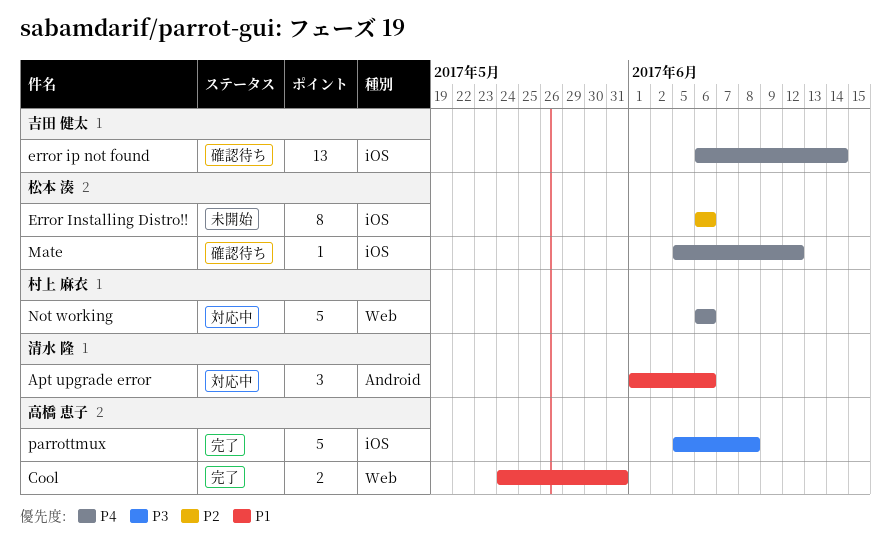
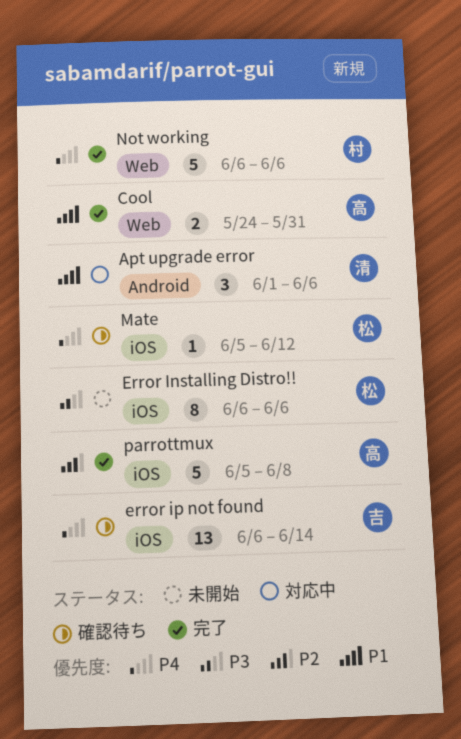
Error Installing Distro!!, priority: P2 -> P3
Not working, status: 対応中 -> 完了
parrottmux, priority: P3 -> P2

